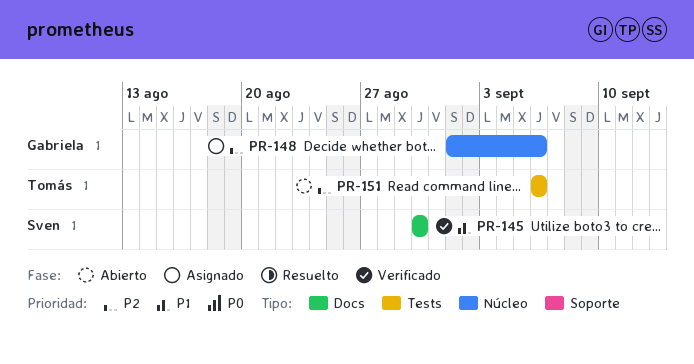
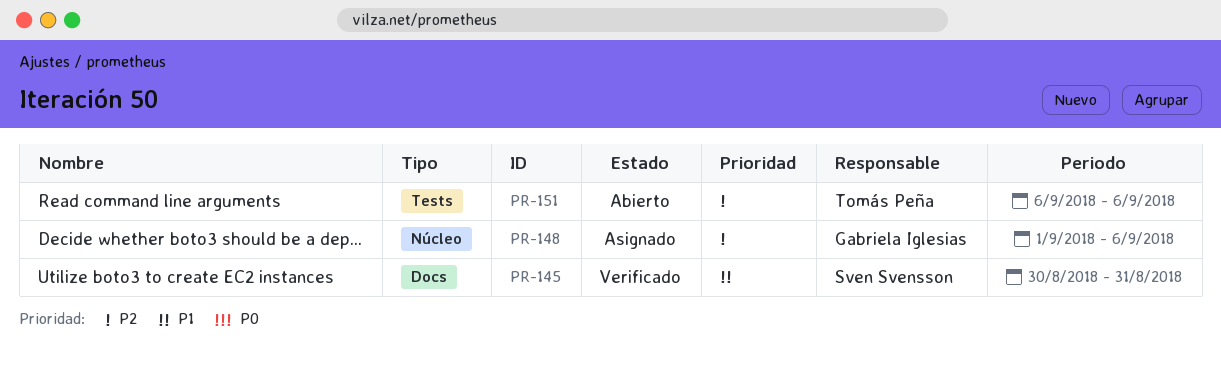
PR-145, due: Aug 30 -> Aug 31

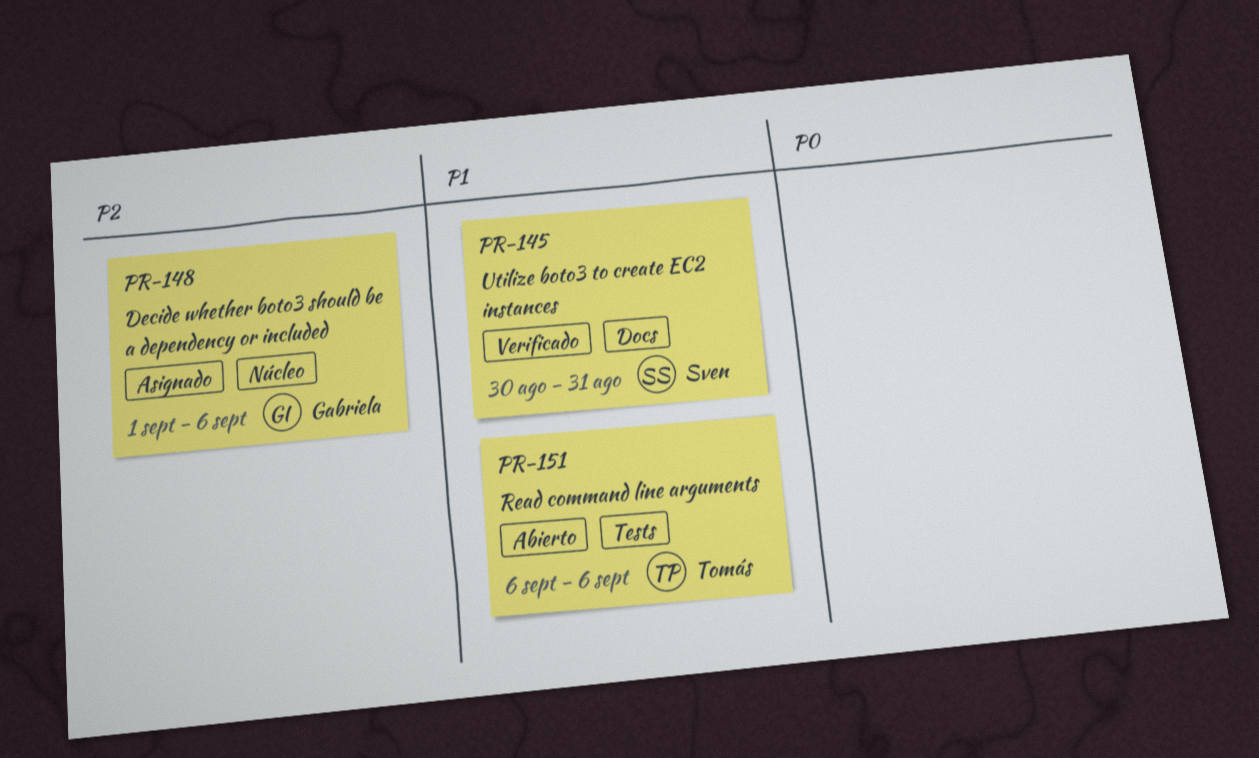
PR-151, priority: P2 -> P1

